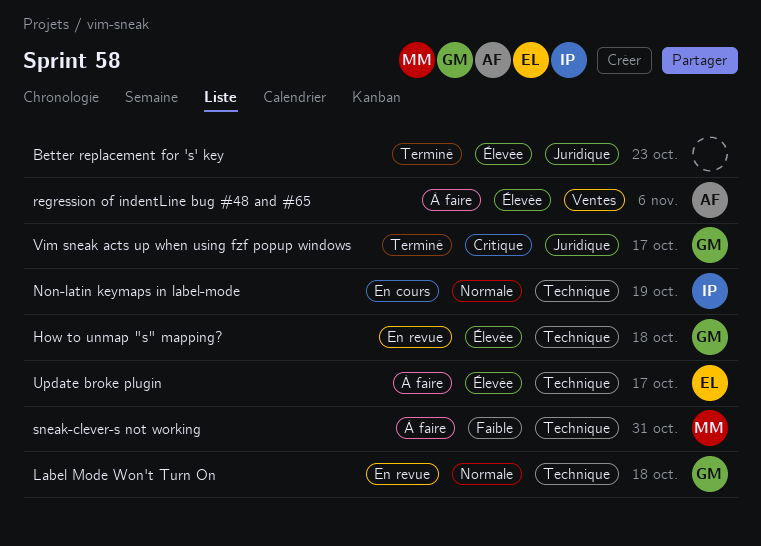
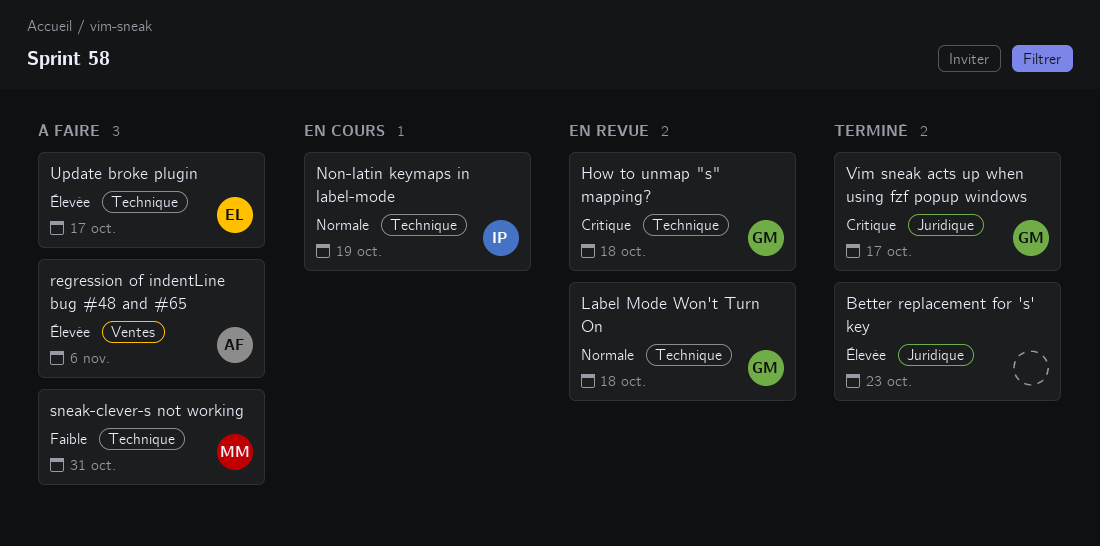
How to unmap "s" mapping?, priority: Élevée -> Critique

